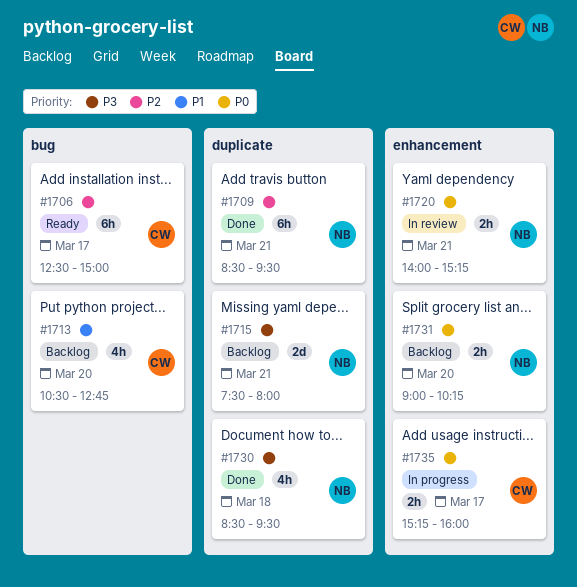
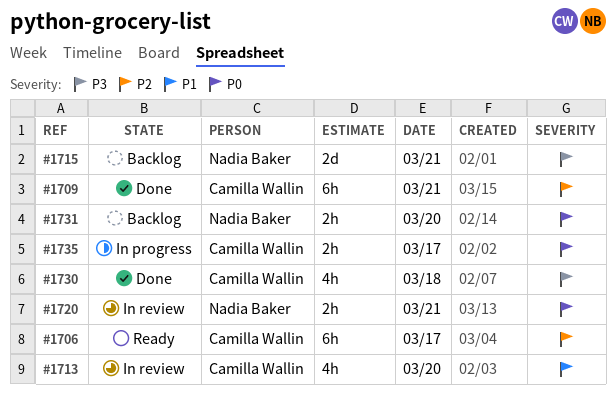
#1709, owner: Nadia Baker -> Camilla Wallin
#1713, status: Backlog -> In review
#1730, owner: Nadia Baker -> Camilla Wallin

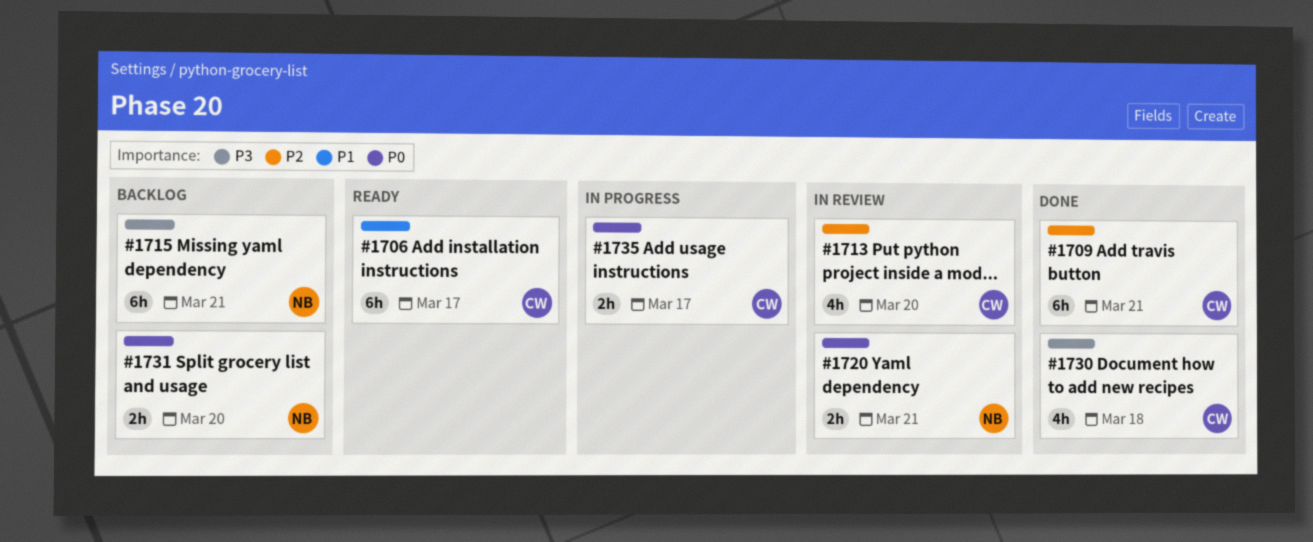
#1706, priority: P2 -> P1
#1713, priority: P1 -> P2
#1715, estimate: 2d -> 6h

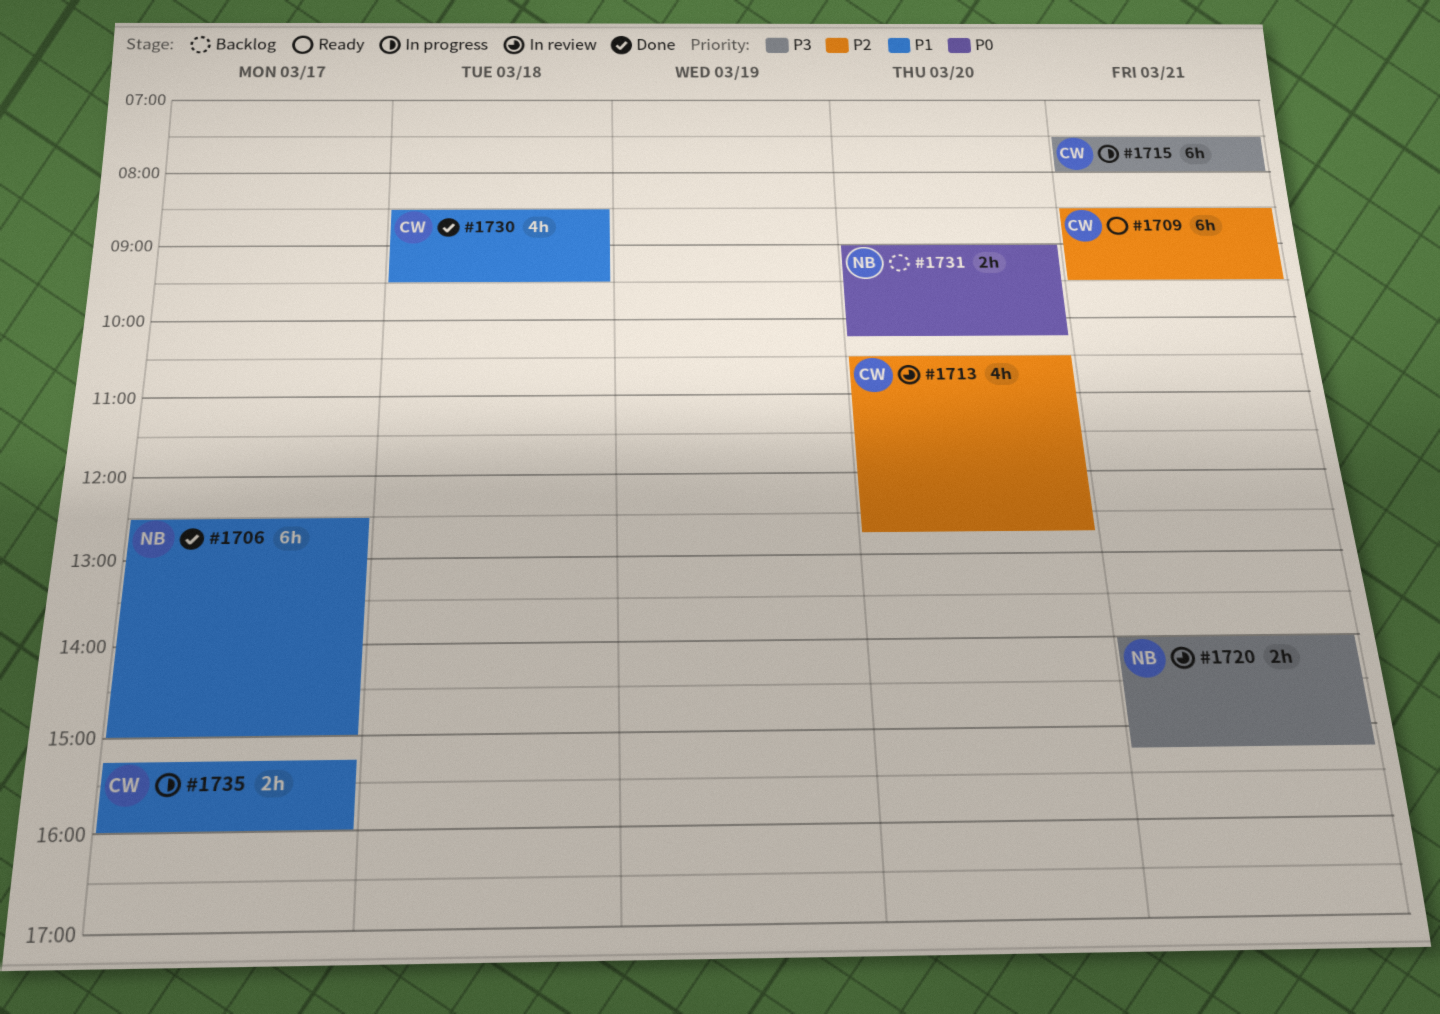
#1706, status: Ready -> Done
#1706, owner: CW -> NB
#1709, status: Done -> Ready
#1715, status: Backlog -> In progress
#1715, owner: NB -> CW
#1720, priority: P0 -> P3
#1730, priority: P3 -> P1
#1735, priority: P0 -> P1

